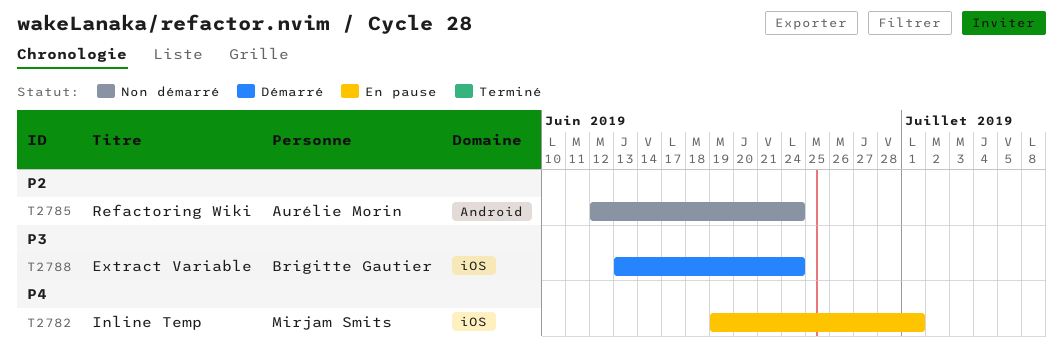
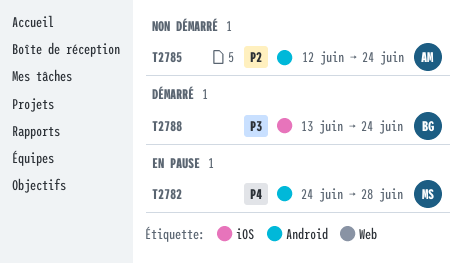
T2782, label: iOS -> Android
T2782, start: Jun 19 -> Jun 24
T2782, due: Jul 1 -> Jun 28

